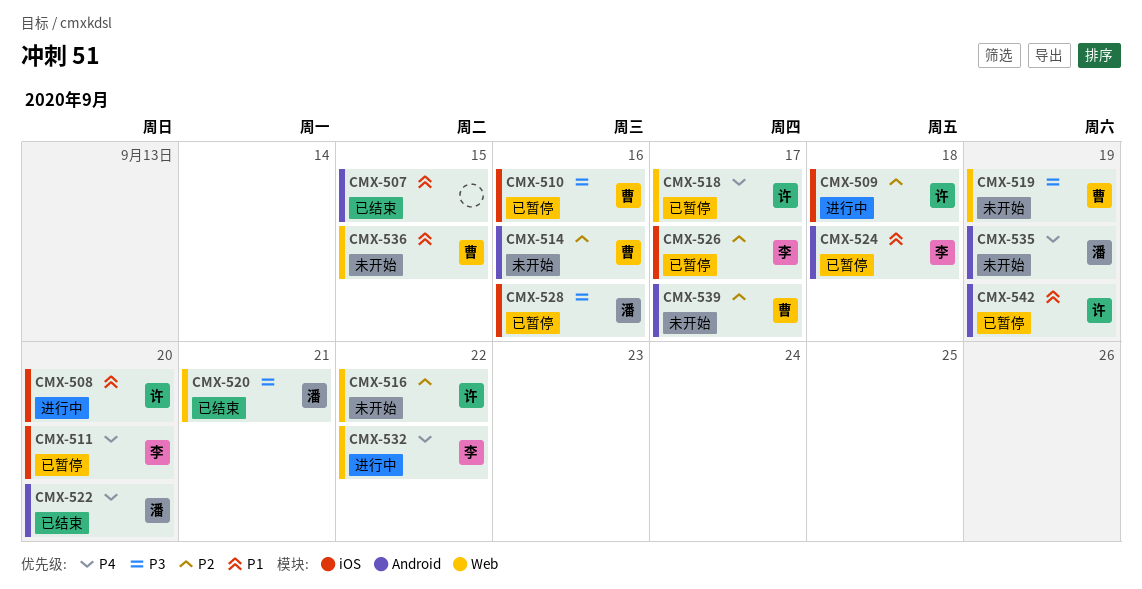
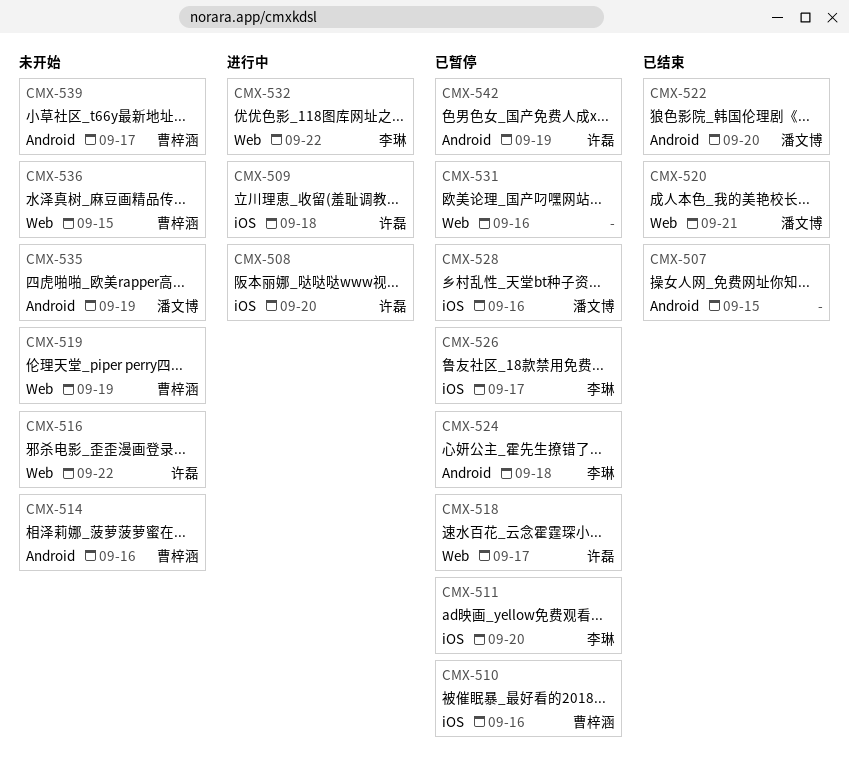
CMX-531: none -> present

